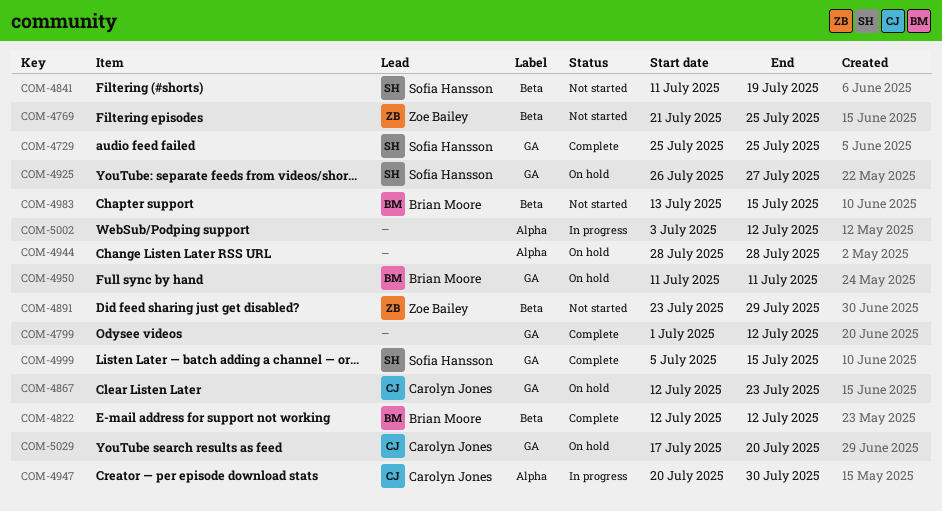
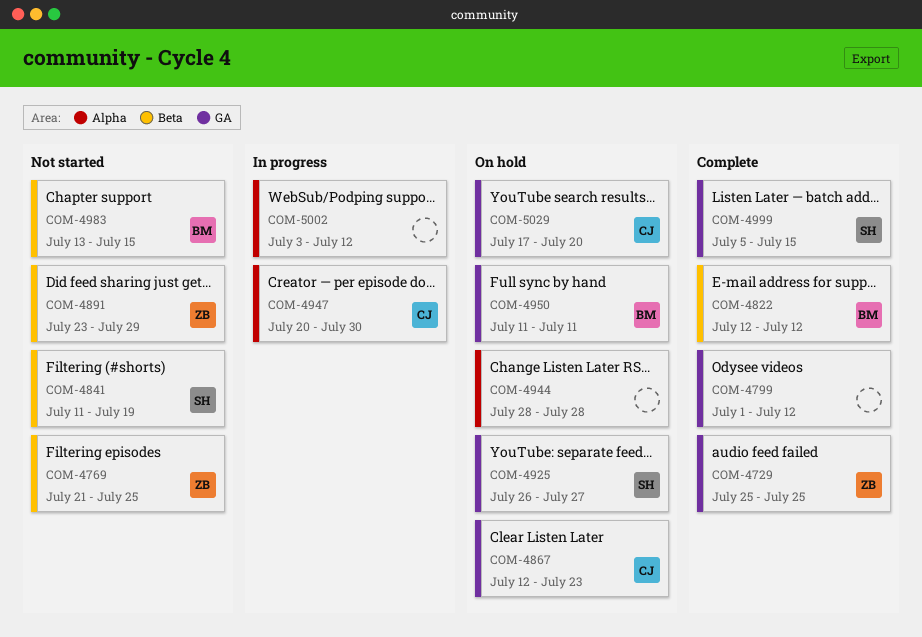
COM-4729, owner: Sofia Hansson -> Zoe Bailey

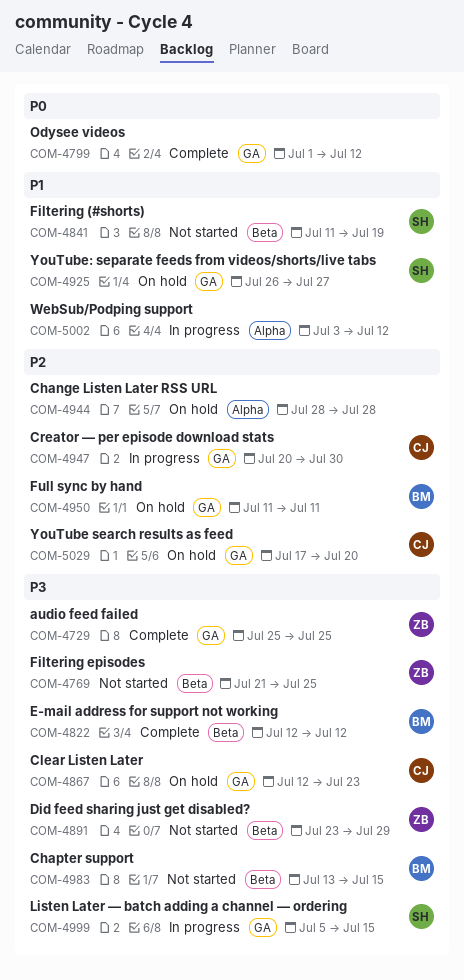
COM-4947, label: Alpha -> GA
COM-4999, status: Complete -> In progress

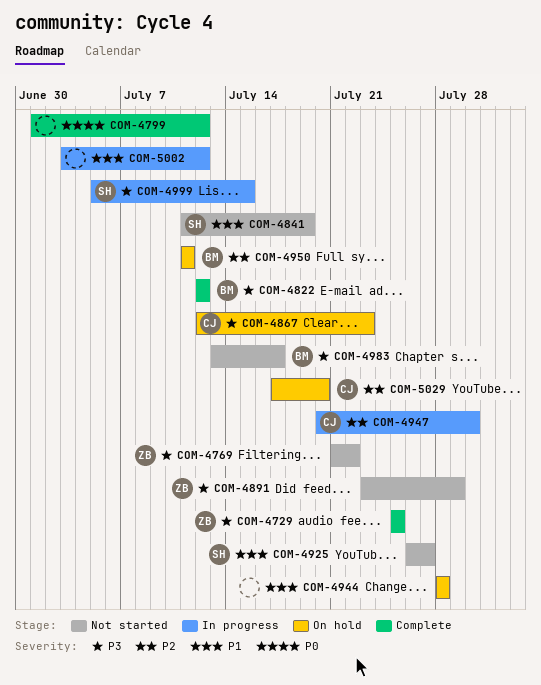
COM-4769, due: Jul 25 -> Jul 22
COM-4925, status: On hold -> Not started
COM-4944, priority: P2 -> P1
COM-4983, due: Jul 15 -> Jul 17

